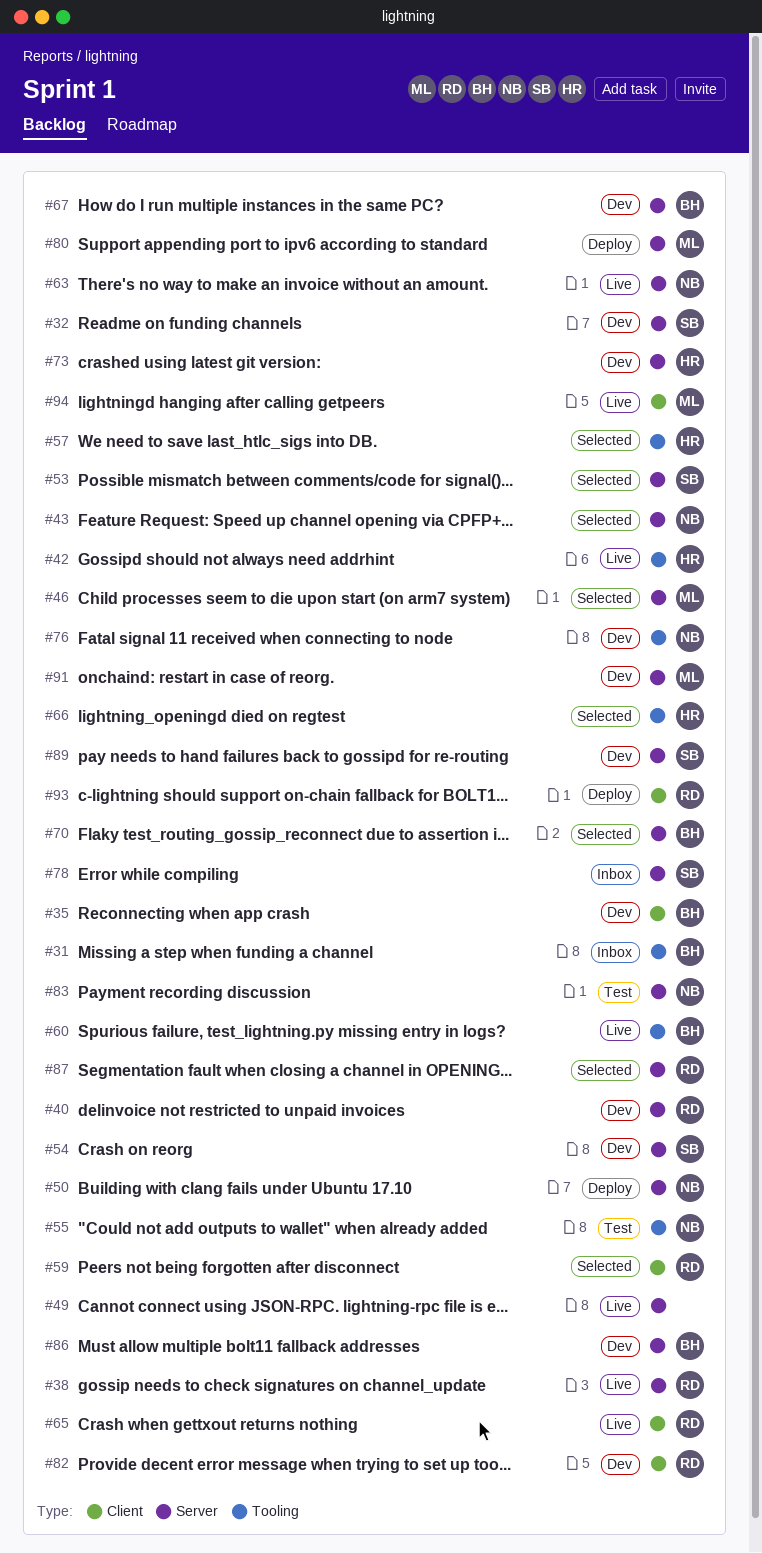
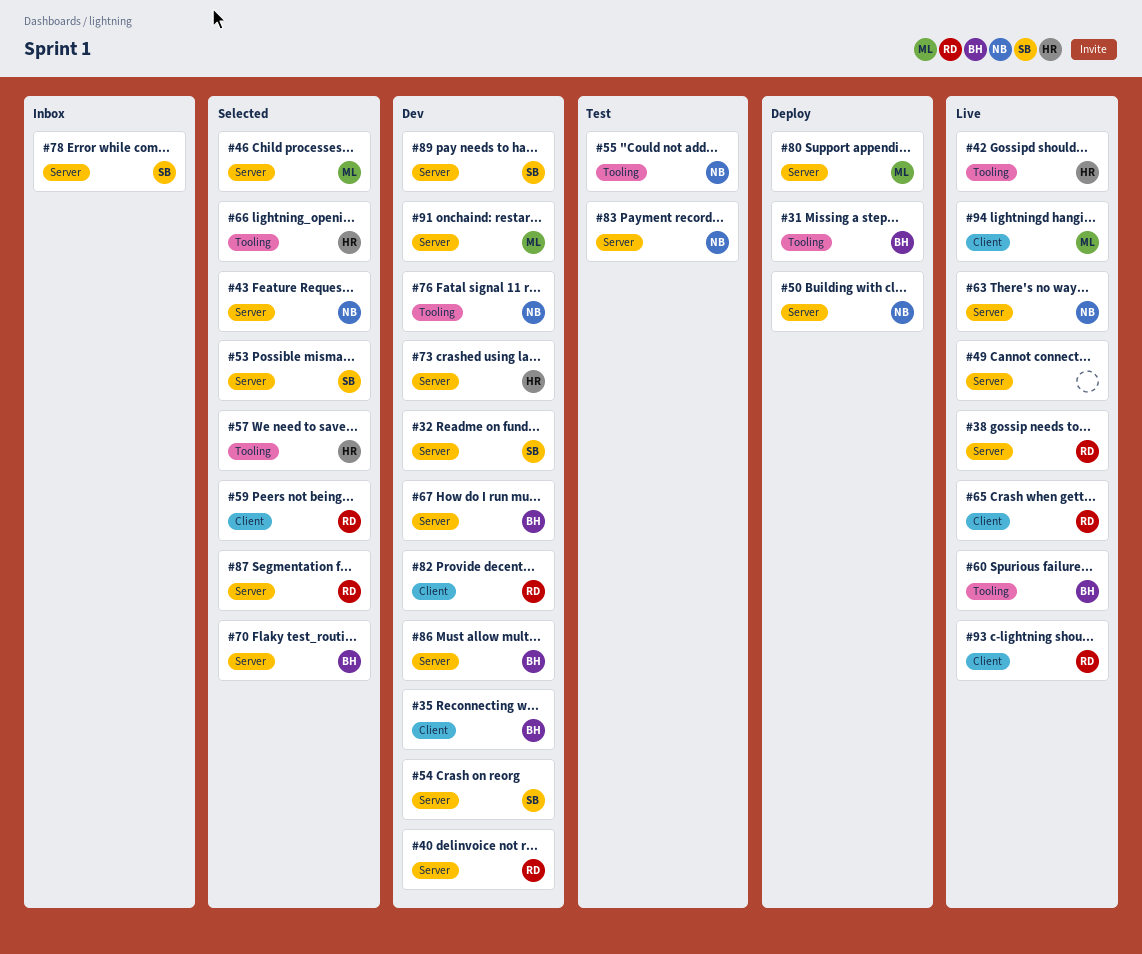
#31, status: Inbox -> Deploy
#93, status: Deploy -> Live

